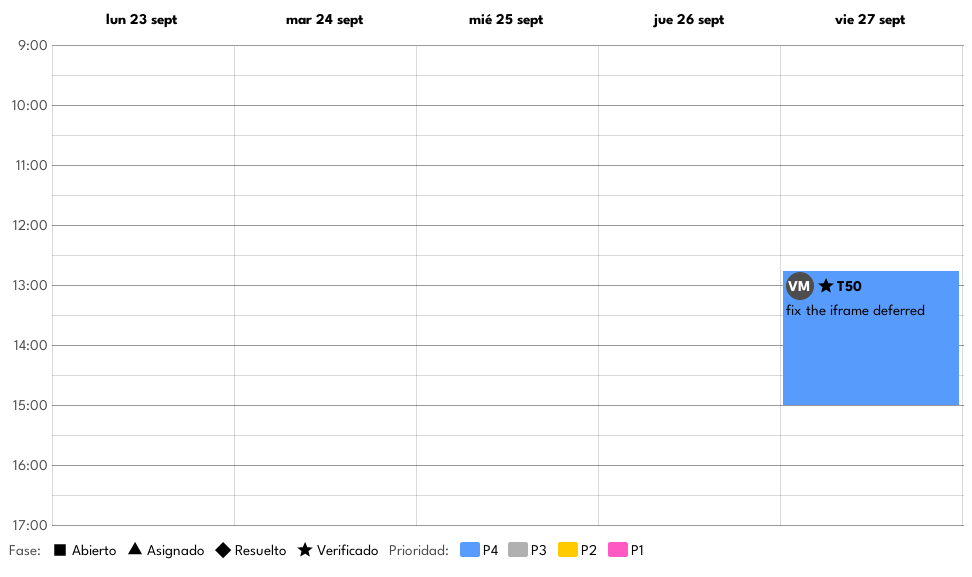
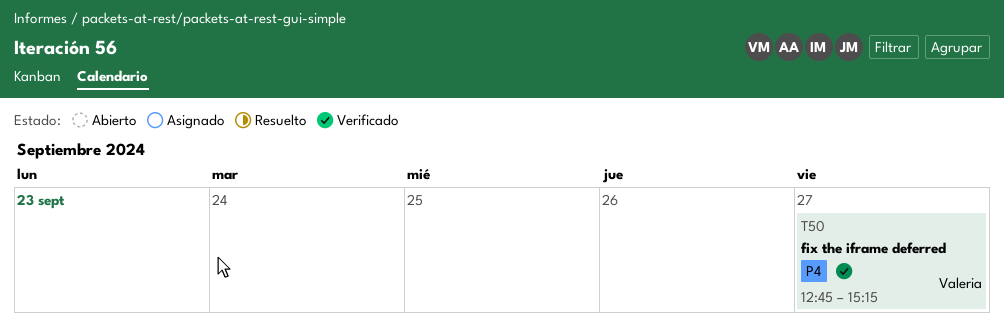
T50, ends: 15:00 -> 15:15

